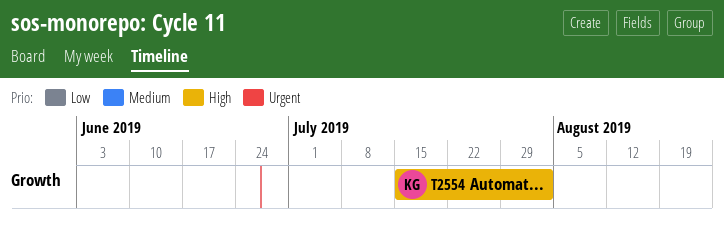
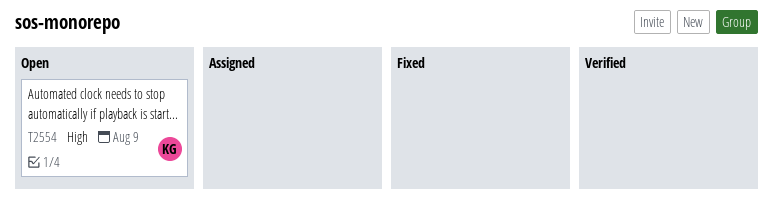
T2554, due: Aug 2 -> Aug 9

